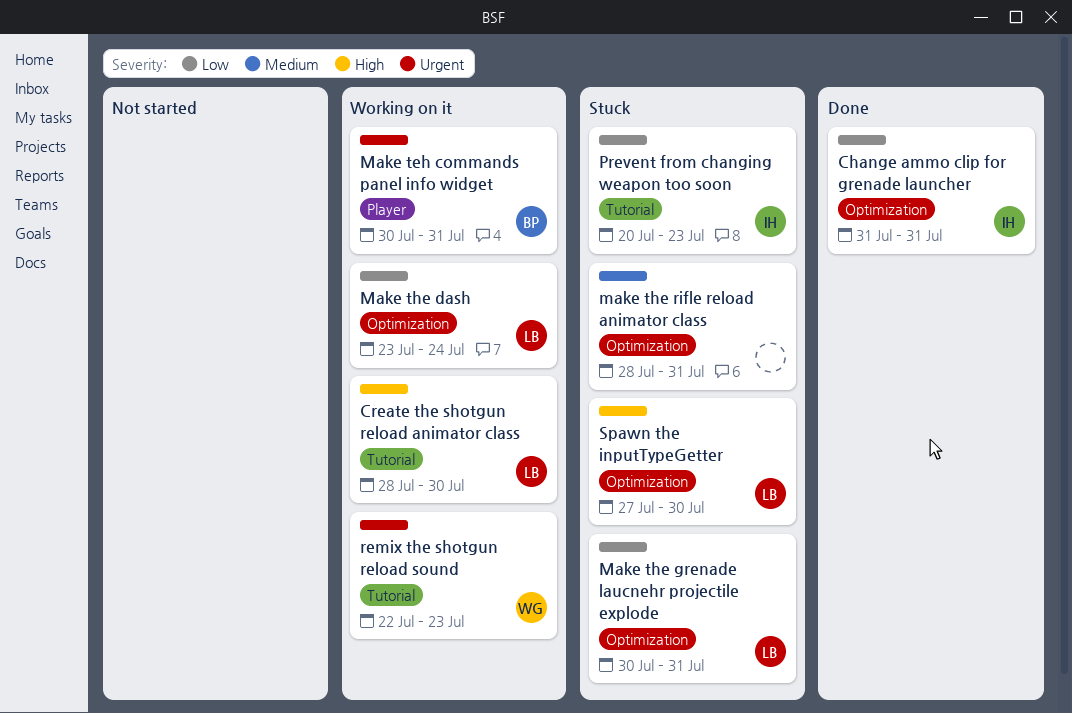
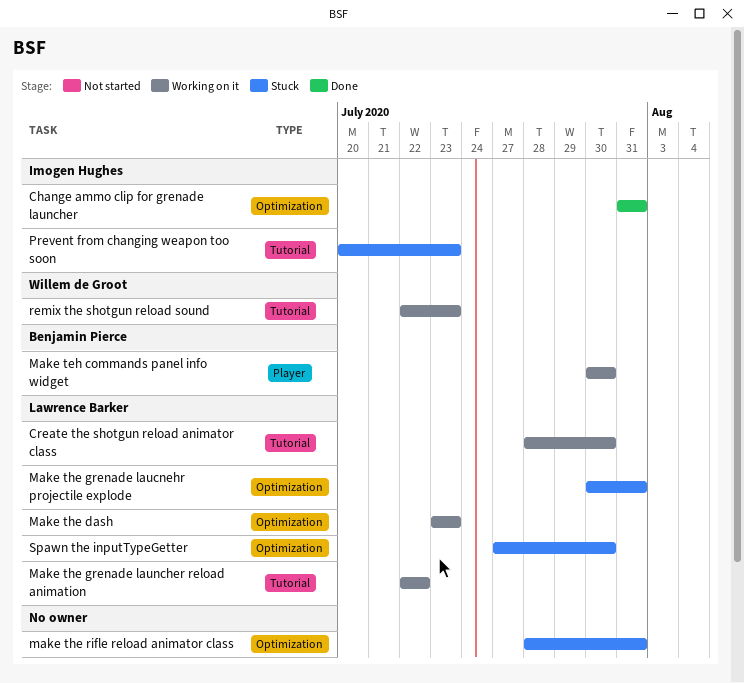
Make teh commands panel info widget, due: Jul 31 -> Jul 30
Make the dash, due: Jul 24 -> Jul 23
Make the grenade launcher reload animation: none -> present

